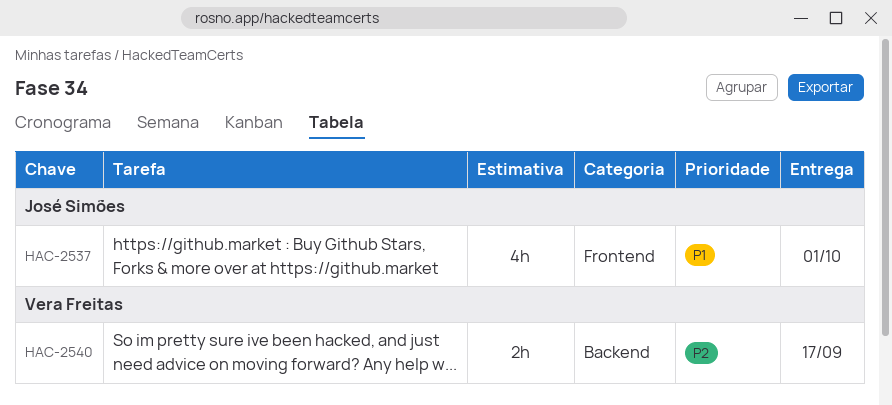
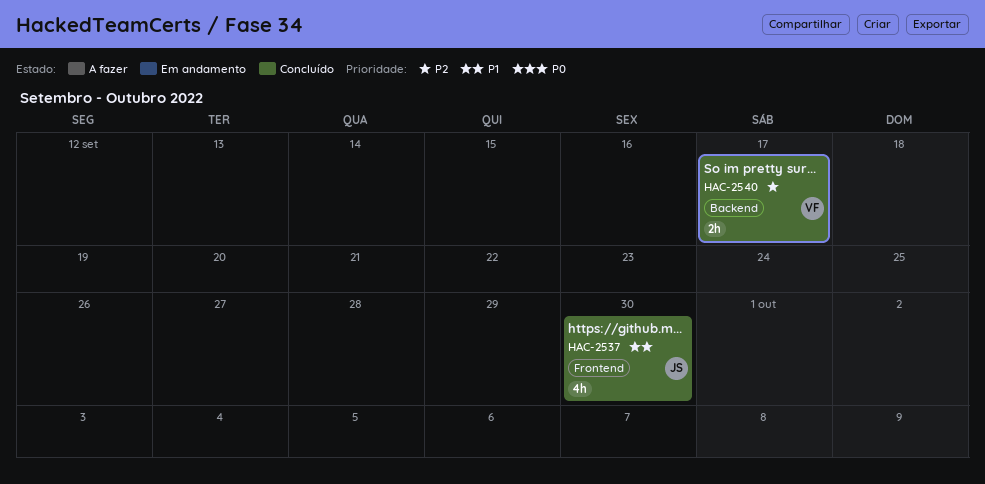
HAC-2537, due: Oct 1 -> Sep 30

